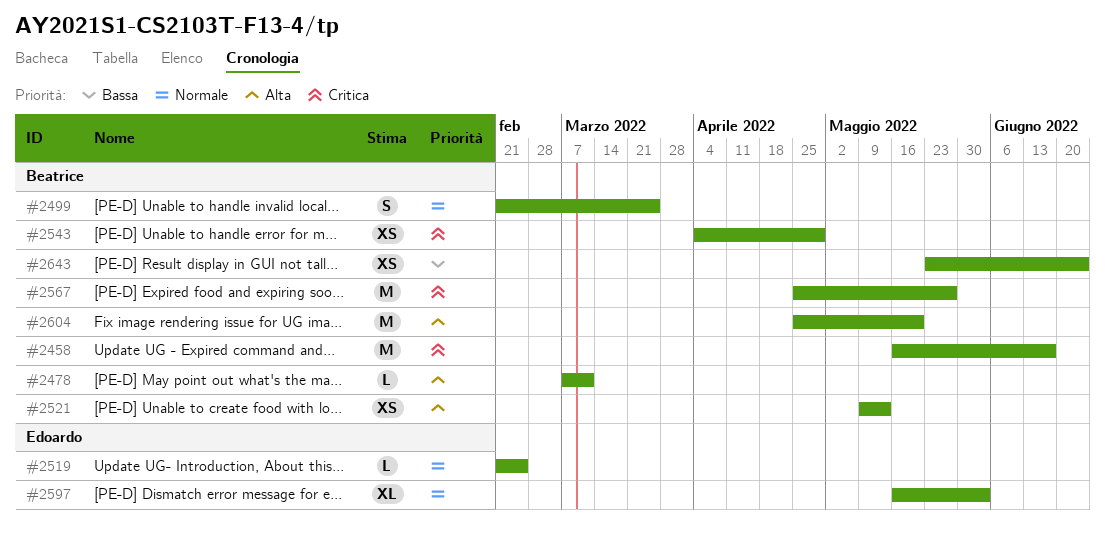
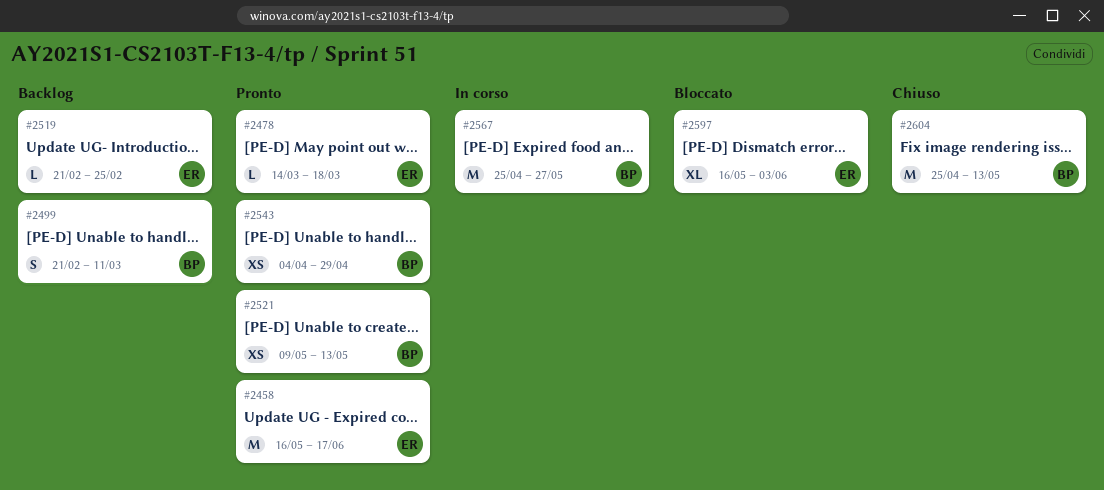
#2458, owner: Beatrice -> Edoardo
#2478, owner: Beatrice -> Edoardo
#2478, start: Mar 7 -> Mar 14
#2478, due: Mar 11 -> Mar 18
#2499, due: Mar 25 -> Mar 11
#2604, due: May 20 -> May 13
#2643: present -> none

